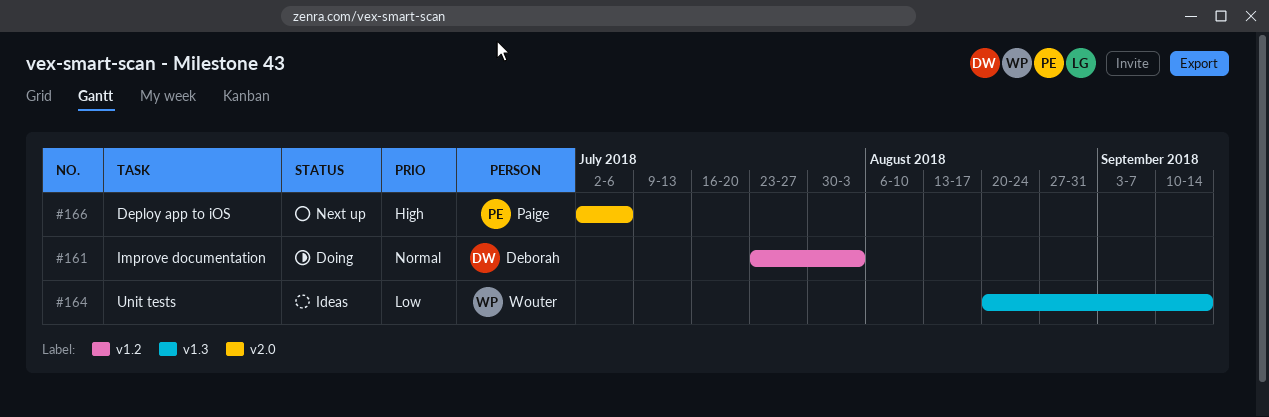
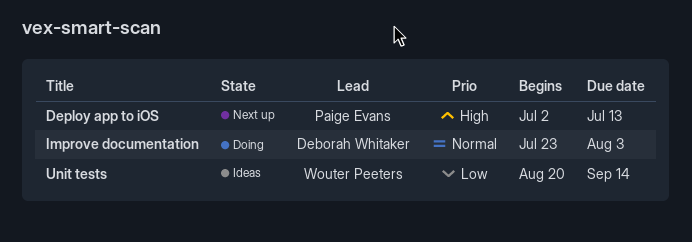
Deploy app to iOS, due: Jul 6 -> Jul 13

